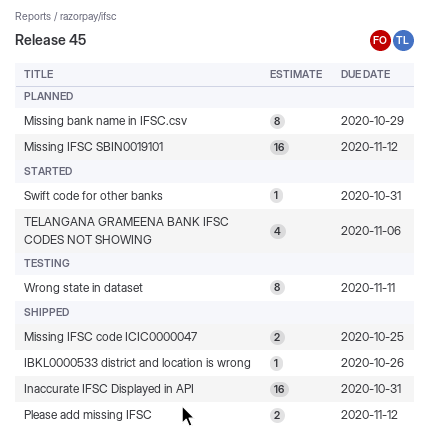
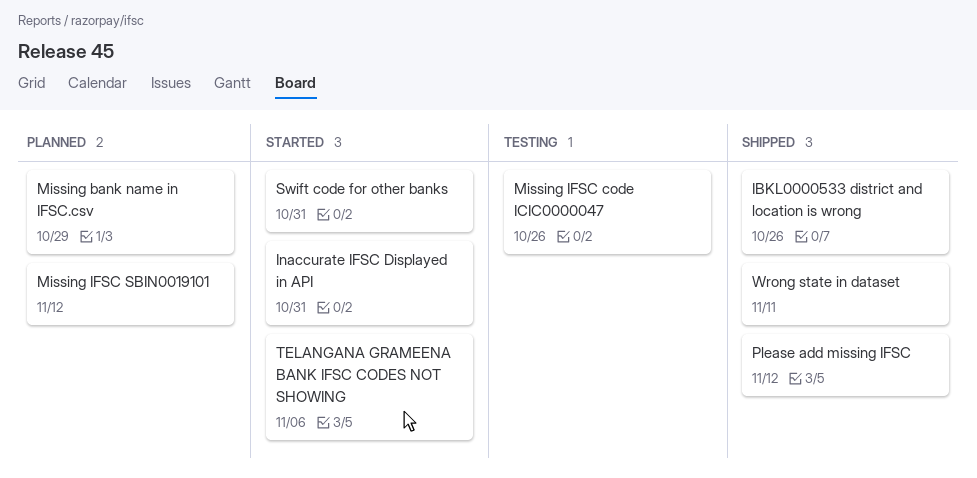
Inaccurate IFSC Displayed in API, status: Shipped -> Started
Missing IFSC code ICIC0000047, status: Shipped -> Testing
Missing IFSC code ICIC0000047, due: Oct 25 -> Oct 26
Wrong state in dataset, status: Testing -> Shipped

